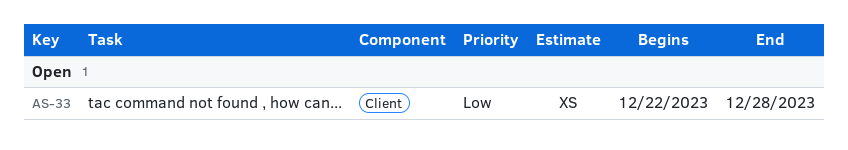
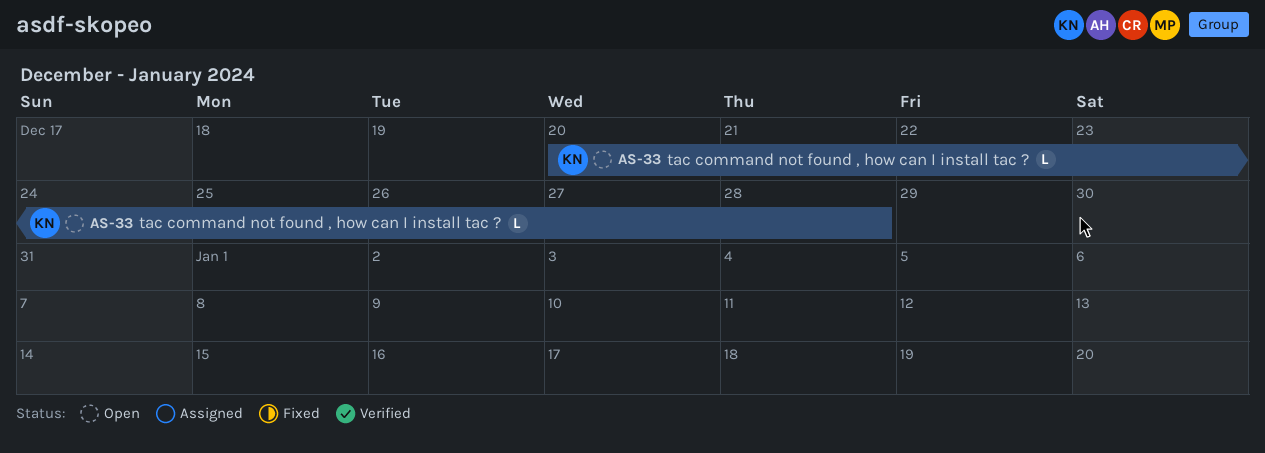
AS-33, estimate: XS -> L
AS-33, start: Dec 22 -> Dec 20

